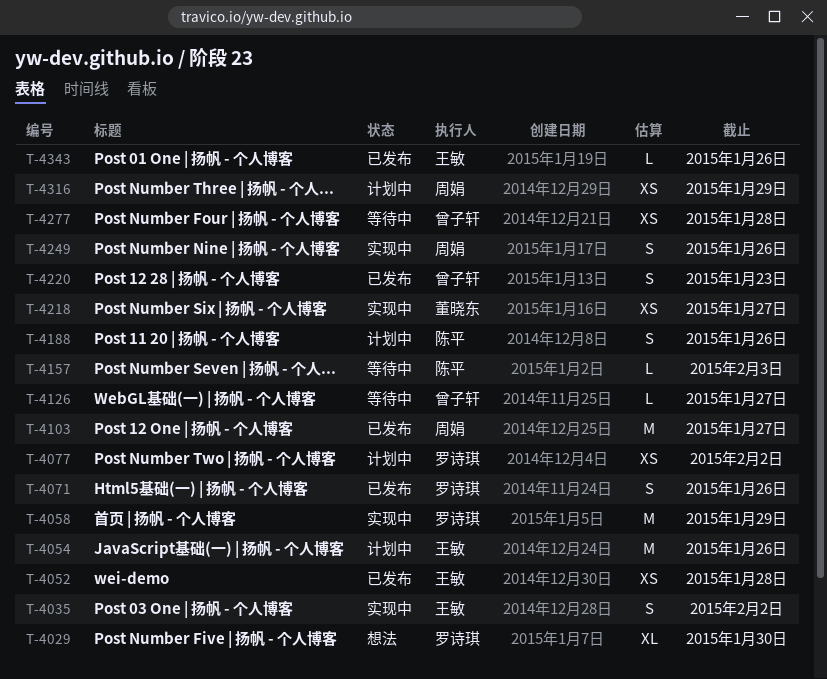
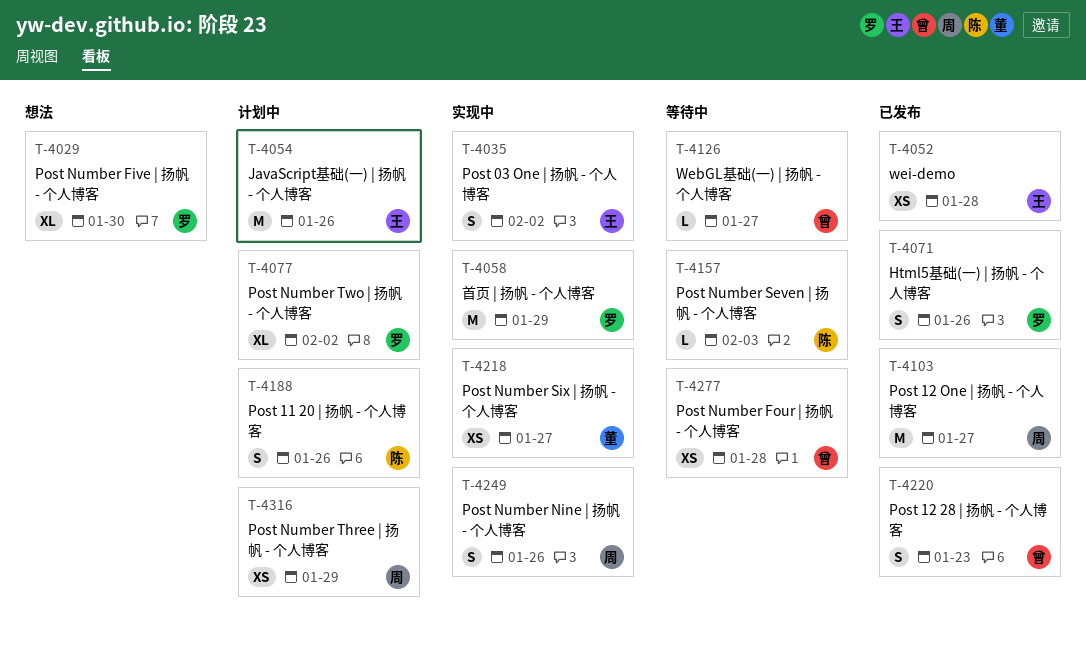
T-4077, estimate: XS -> XL
T-4343: present -> none

